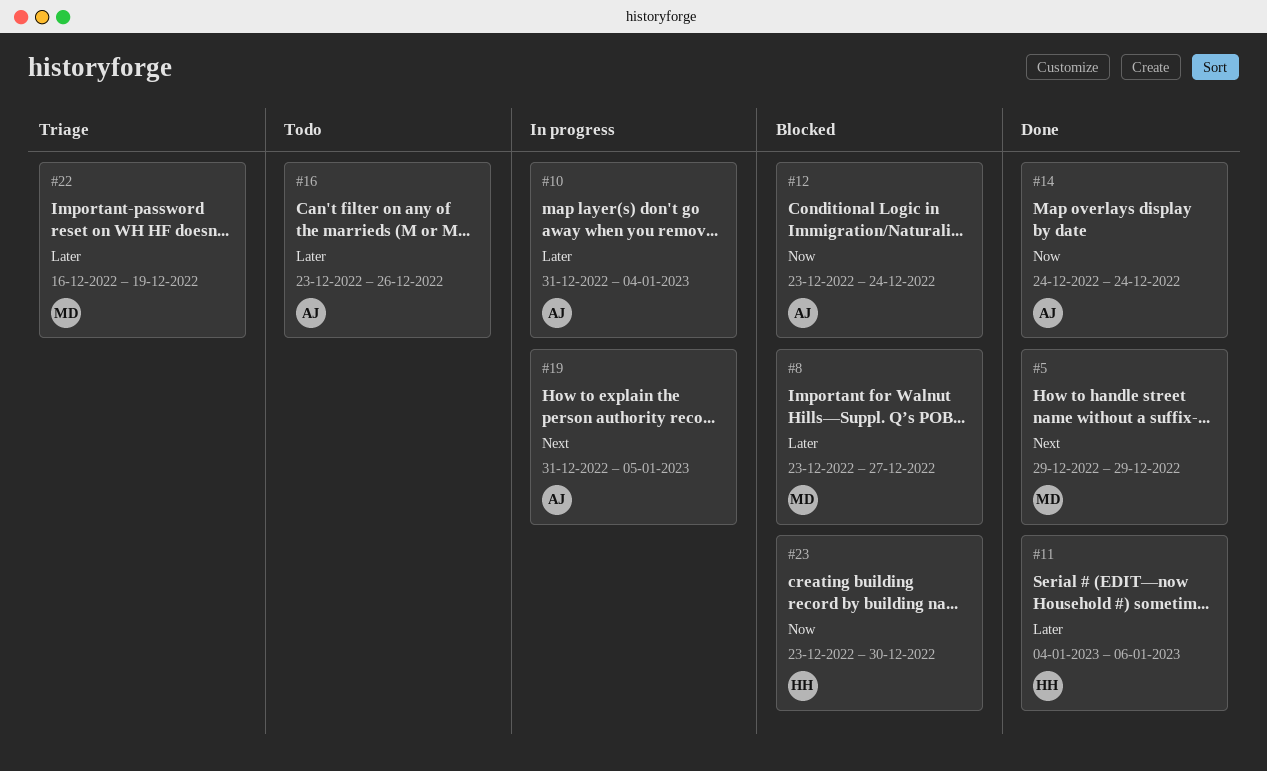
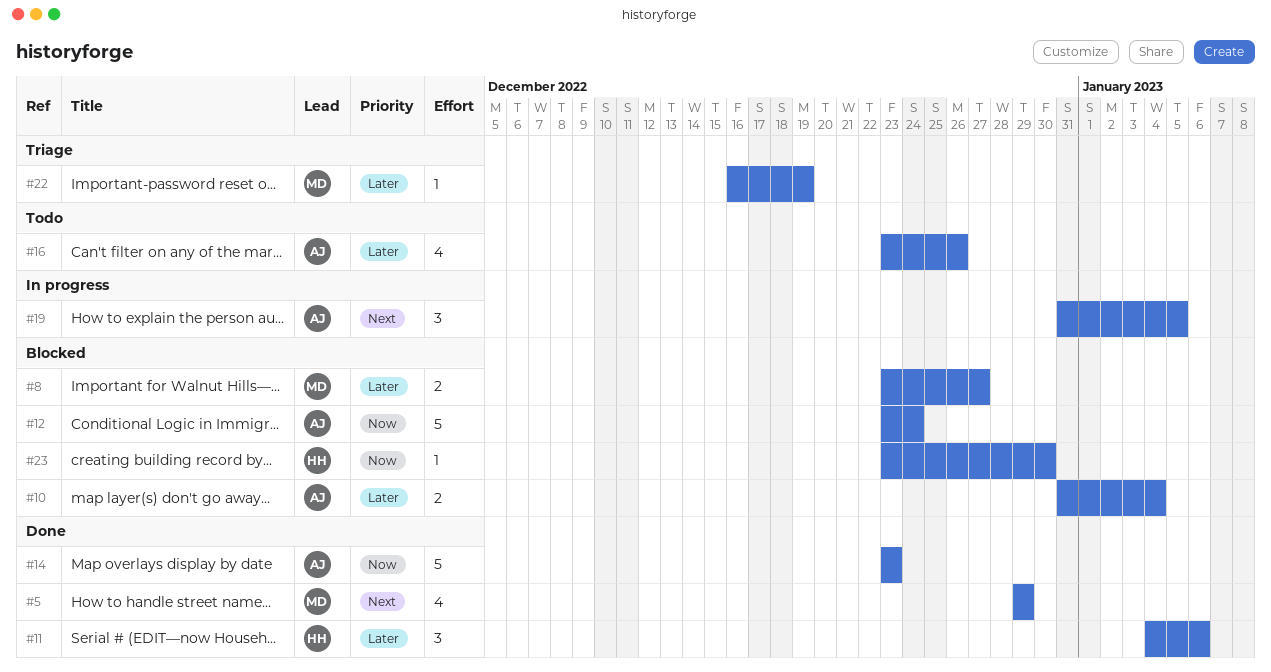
#10, status: In progress -> Blocked
#14, start: Dec 24 -> Dec 23
#14, due: Dec 24 -> Dec 23

